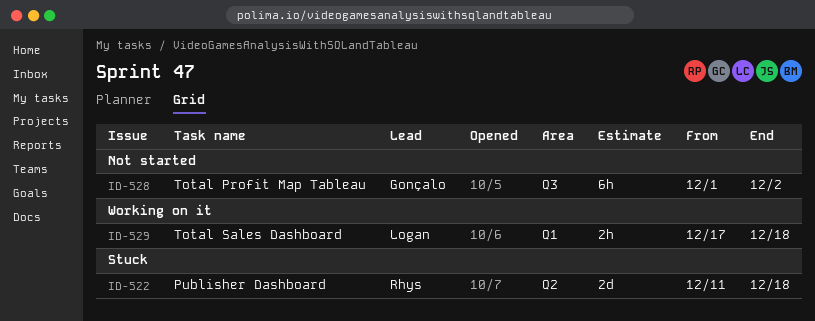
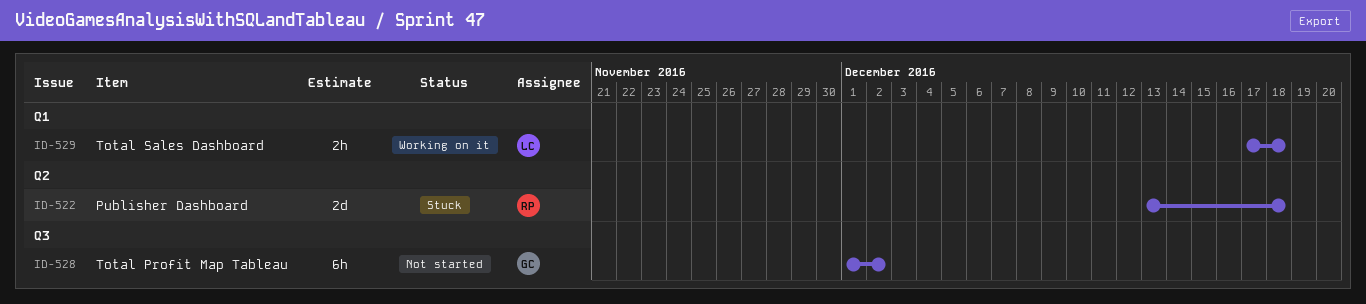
ID-522, start: Dec 11 -> Dec 13

